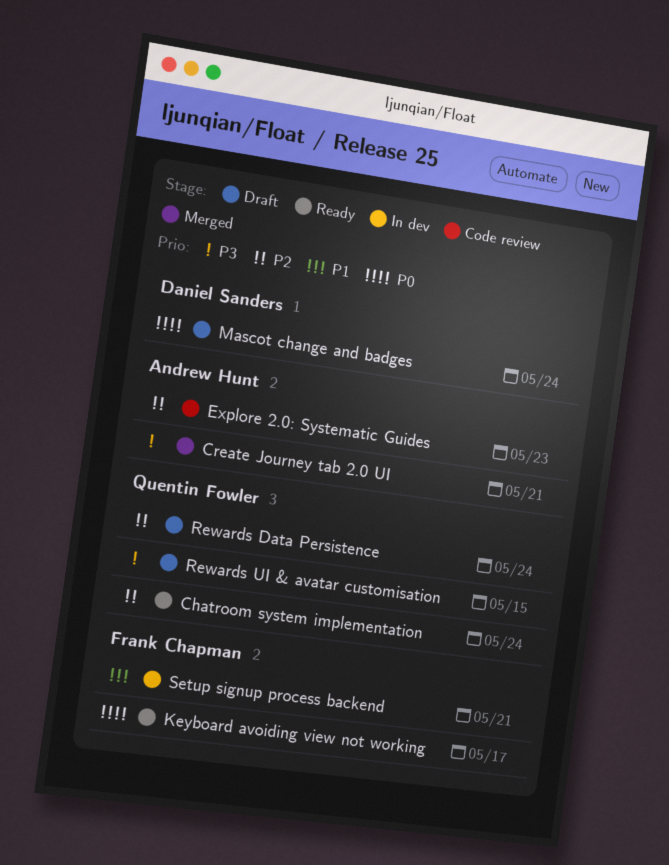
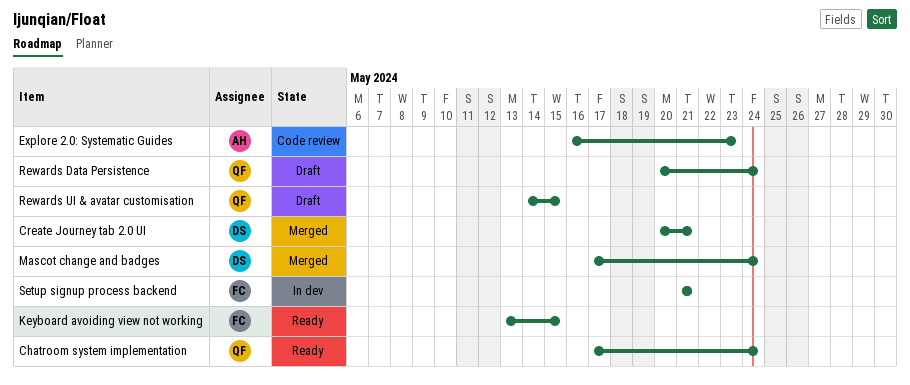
Create Journey tab 2.0 UI, owner: Andrew Hunt -> Daniel Sanders
Keyboard avoiding view not working, due: May 17 -> May 15
Mascot change and badges, status: Draft -> Merged

